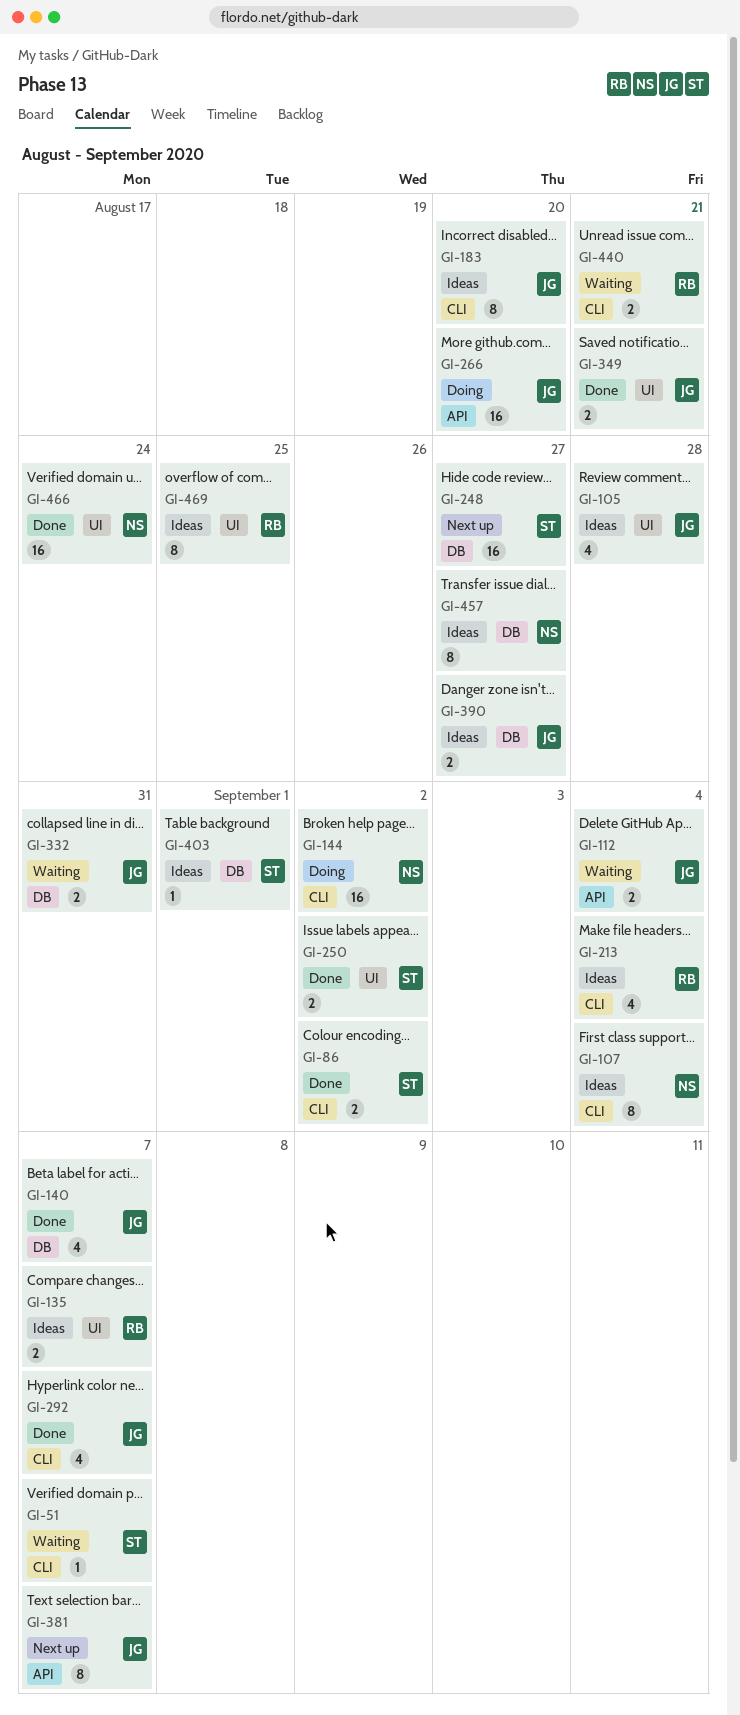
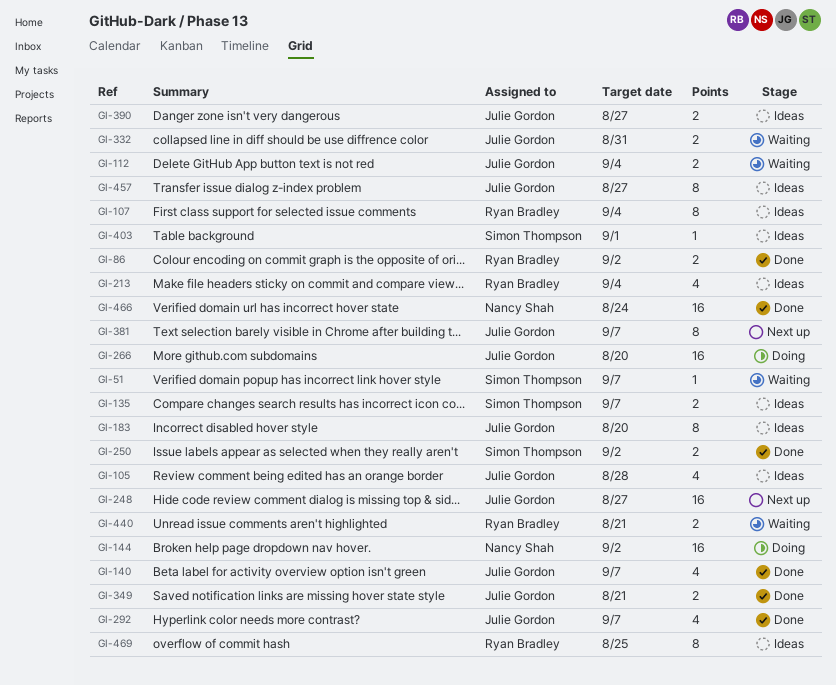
GI-86, owner: Simon Thompson -> Ryan Bradley
GI-107, owner: Nancy Shah -> Ryan Bradley
GI-135, owner: Ryan Bradley -> Simon Thompson
GI-248, owner: Simon Thompson -> Julie Gordon
GI-457, owner: Nancy Shah -> Julie Gordon

